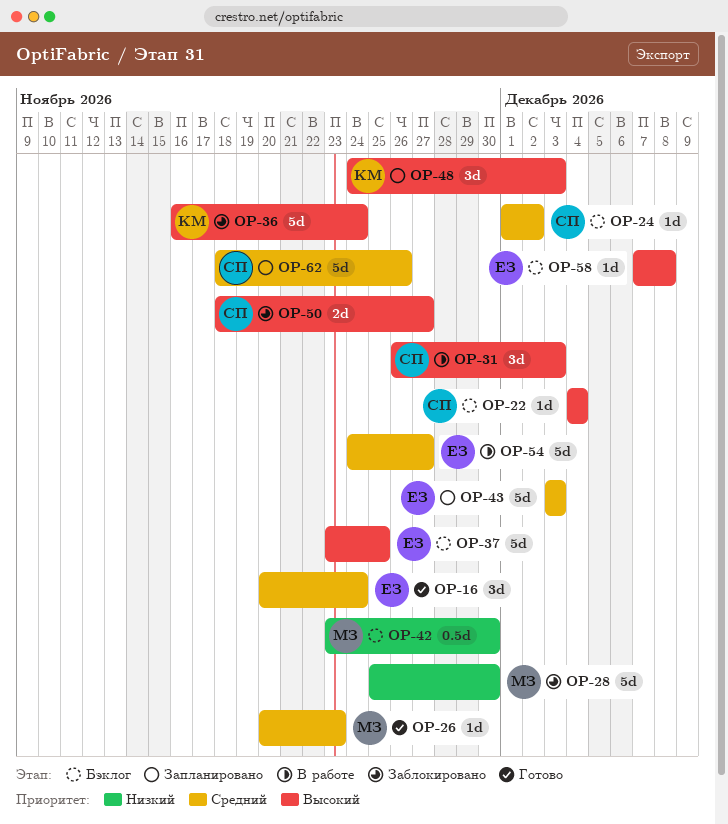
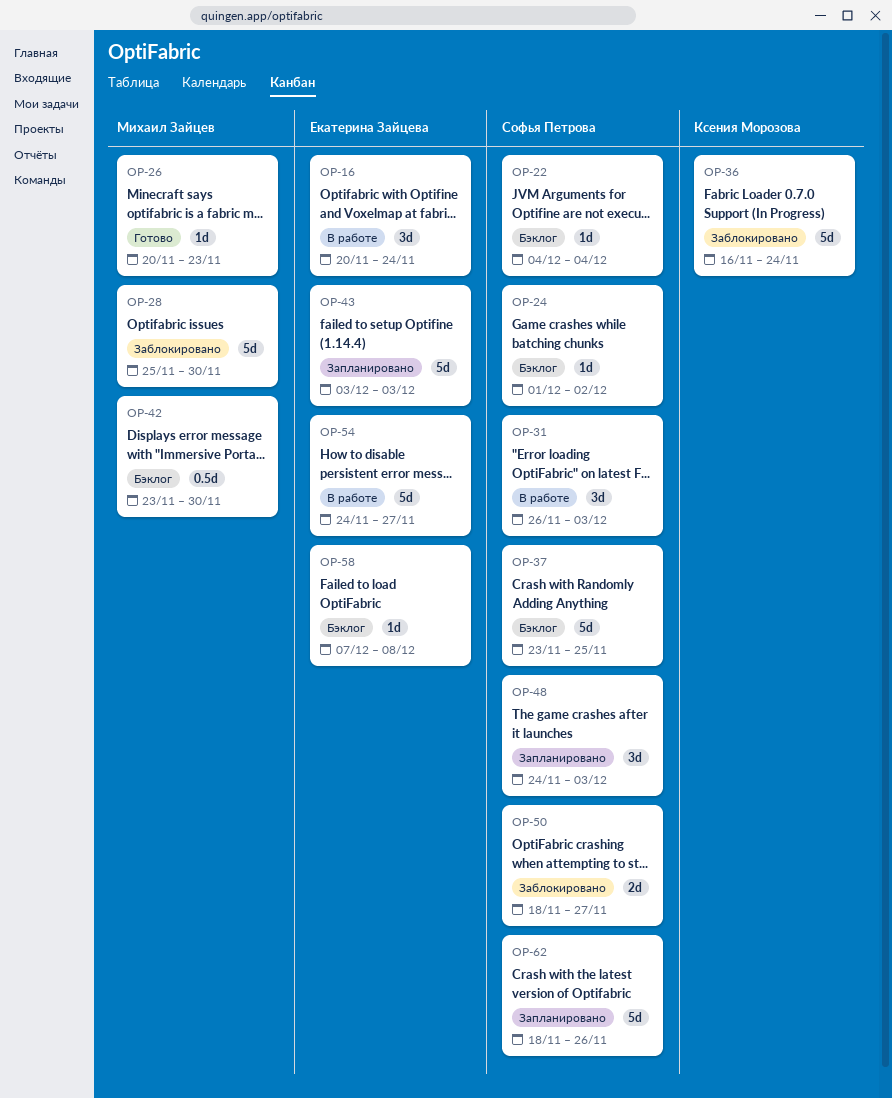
OP-16, status: Готово -> В работе
OP-37, owner: Екатерина Зайцева -> Софья Петрова
OP-48, owner: Ксения Морозова -> Софья Петрова

